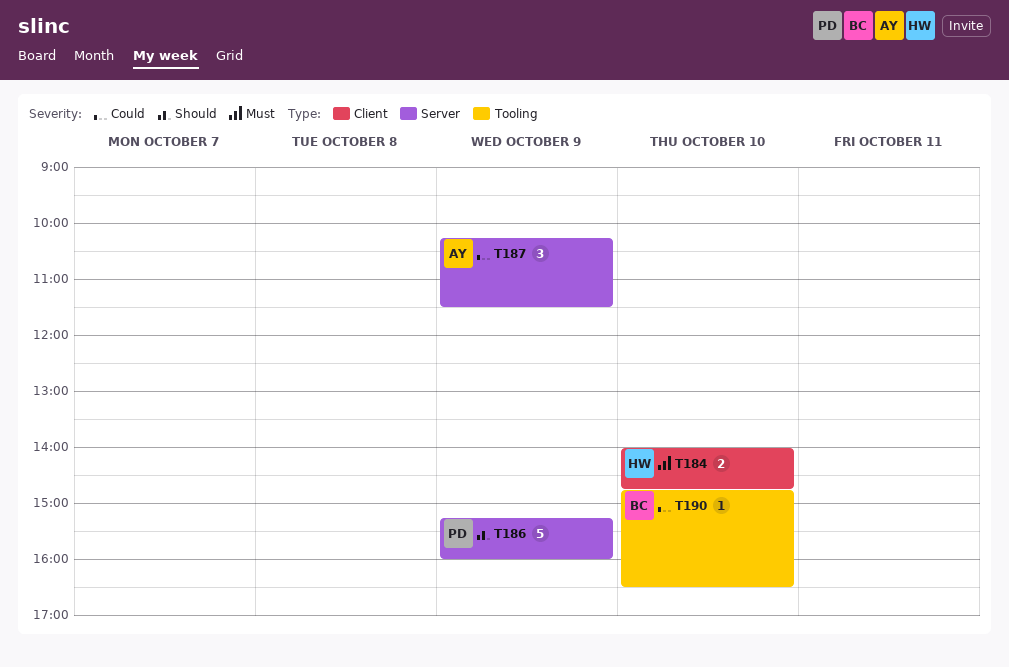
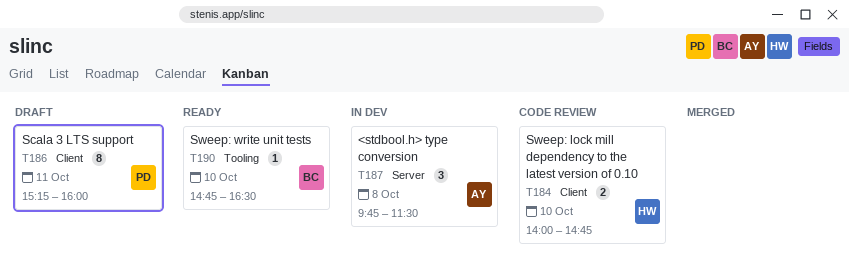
T186, label: Server -> Client
T186, estimate: 5 -> 8
T186, day: Oct 9 -> Oct 11
T187, day: Oct 9 -> Oct 8
T187, begins: 10:15 -> 09:45

